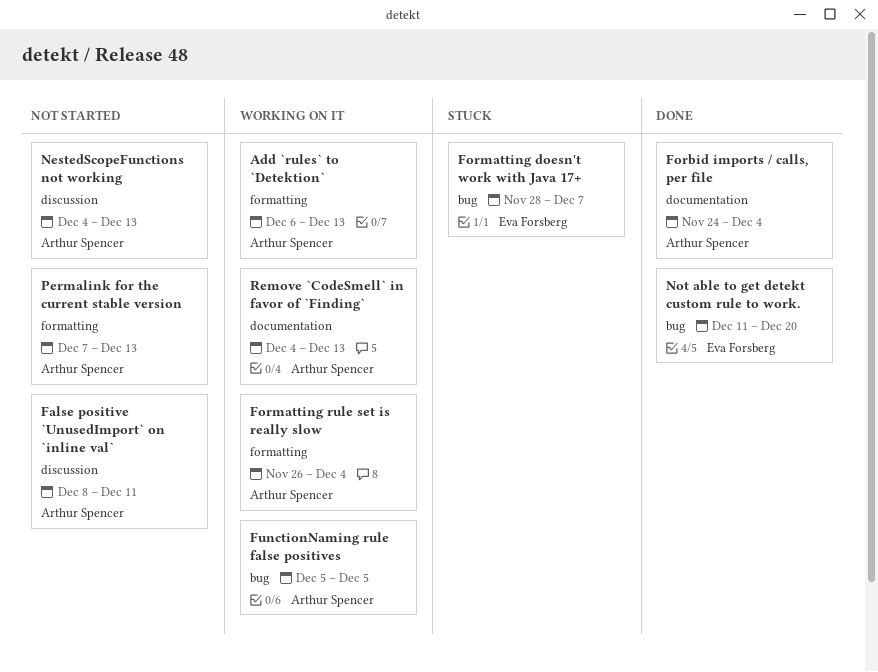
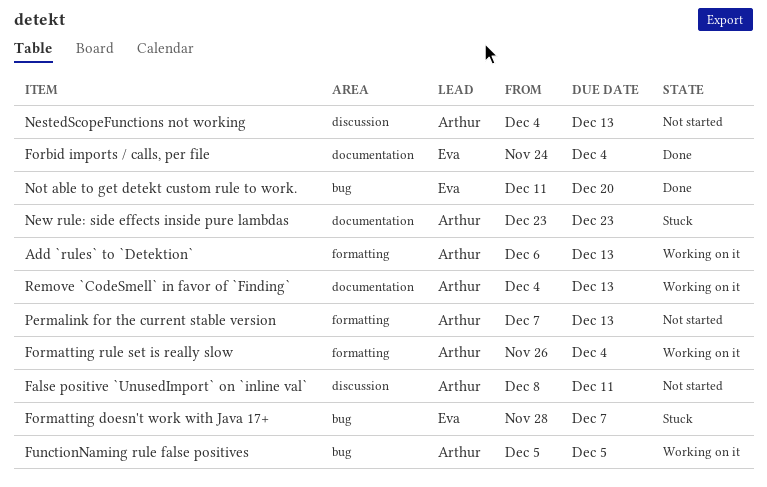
Forbid imports / calls, per file, owner: Arthur Spencer -> Eva Forsberg
New rule: side effects inside pure lambdas: none -> present

